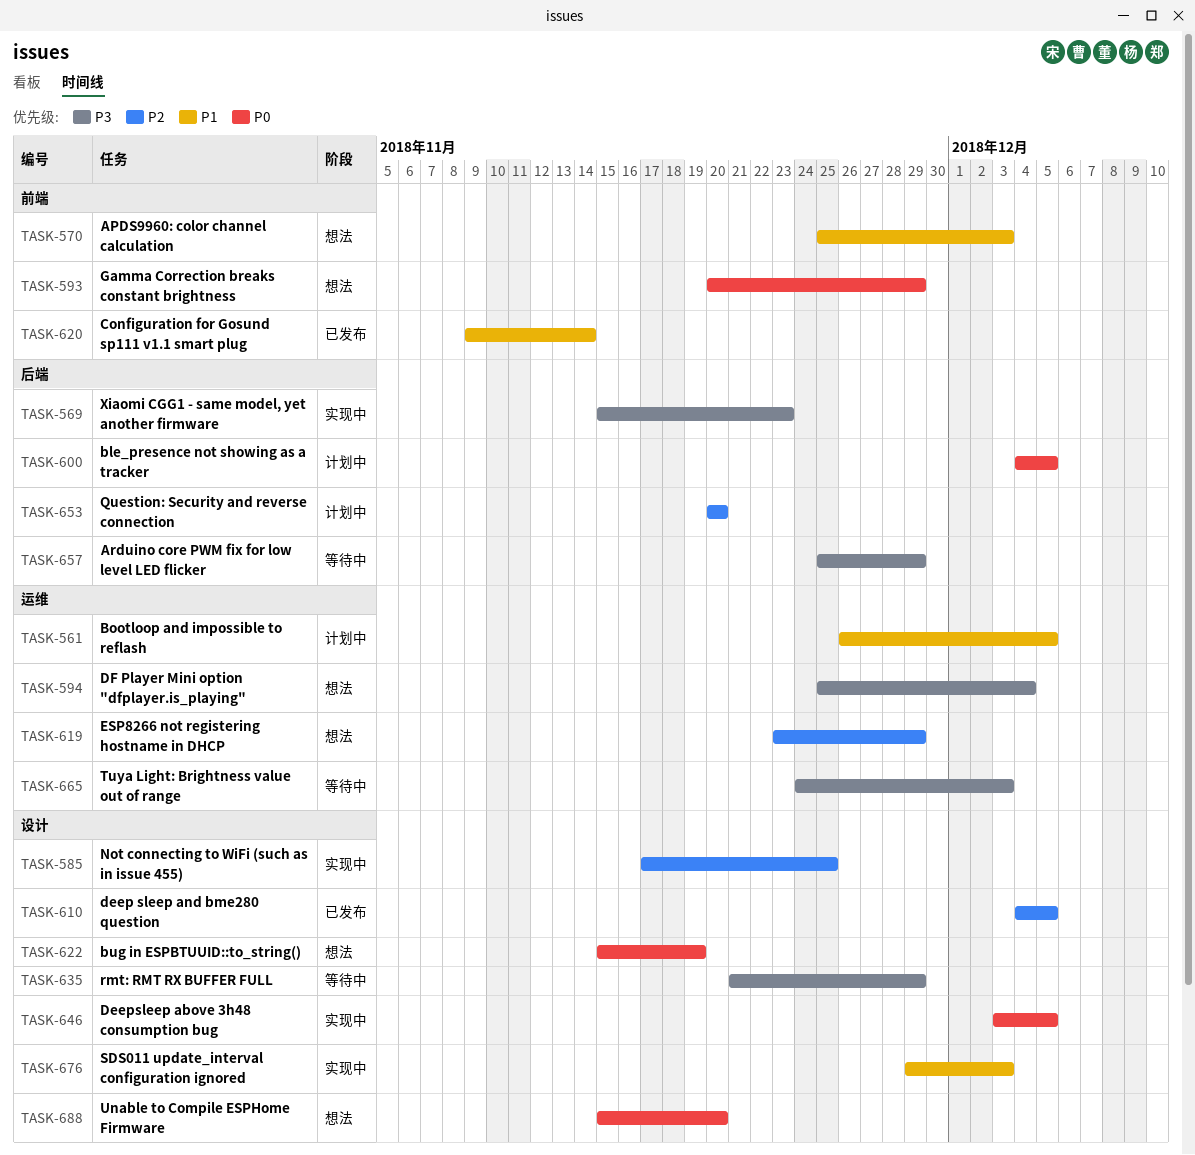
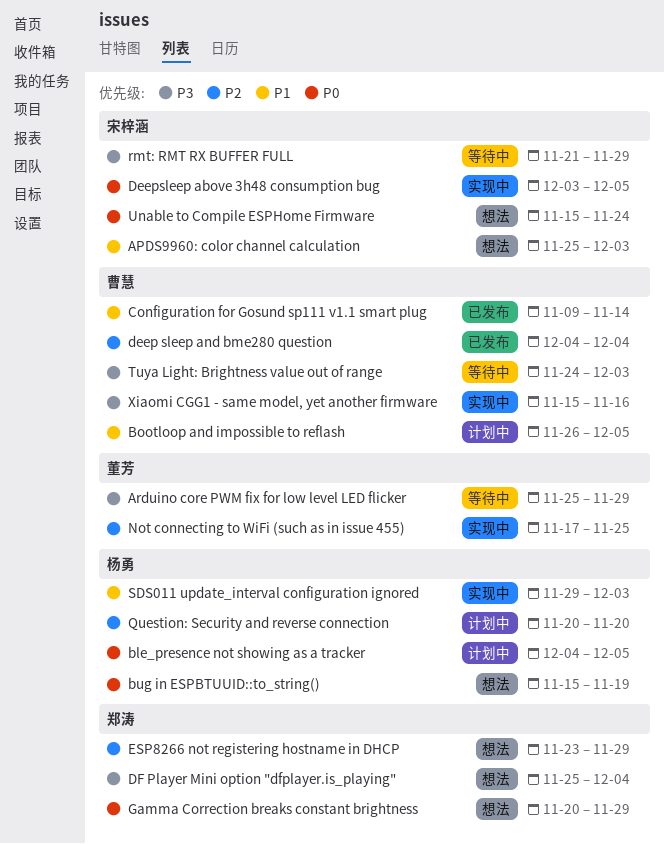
deep sleep and bme280 question, due: Dec 5 -> Dec 4
Unable to Compile ESPHome Firmware, due: Nov 20 -> Nov 24
Xiaomi CGG1 - same model, yet another firmware, due: Nov 23 -> Nov 16

